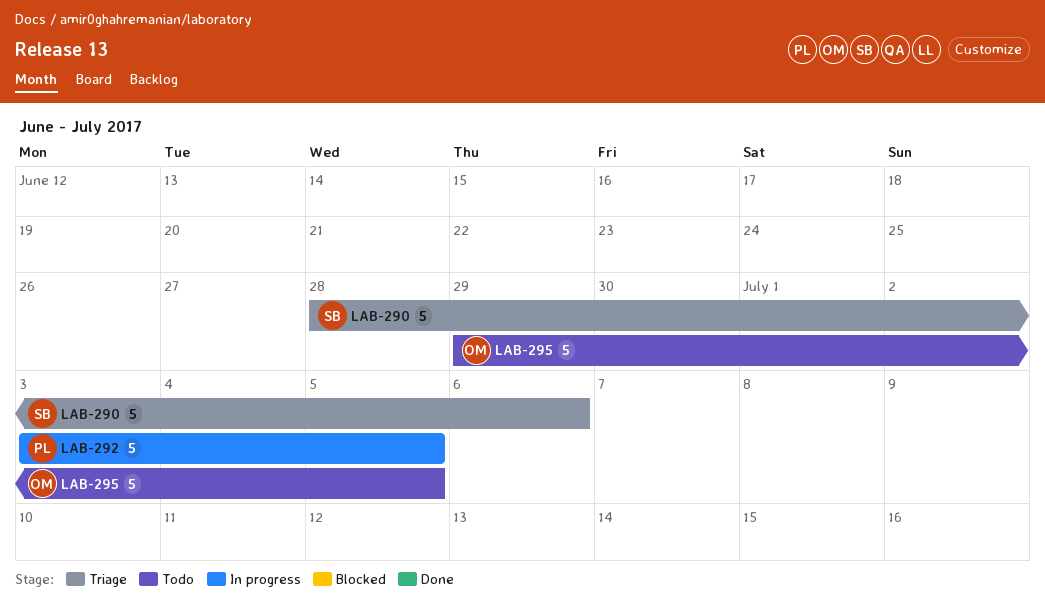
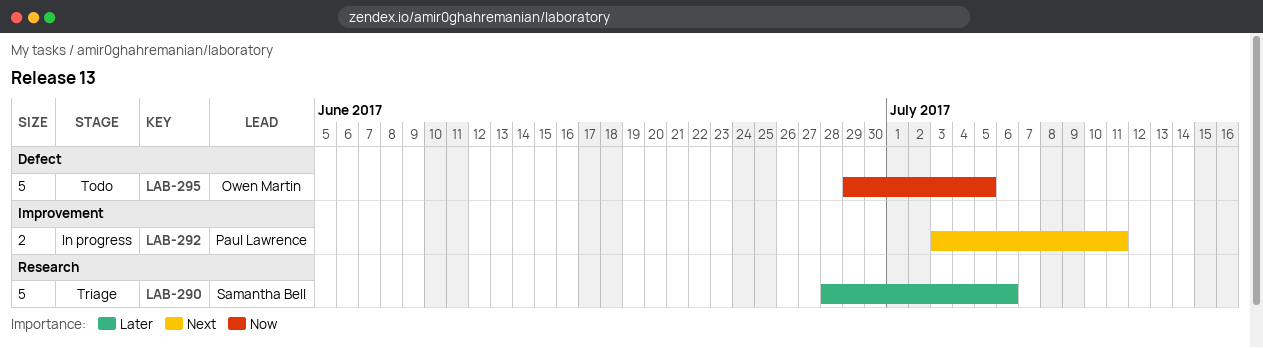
LAB-292, estimate: 5 -> 2
LAB-292, due: Jul 5 -> Jul 11

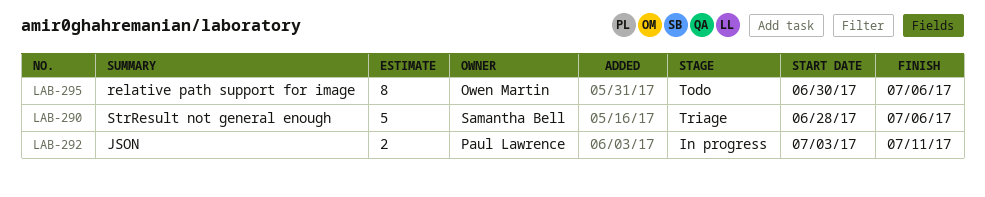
LAB-295, estimate: 5 -> 8
LAB-295, start: Jun 29 -> Jun 30
LAB-295, due: Jul 5 -> Jul 6

